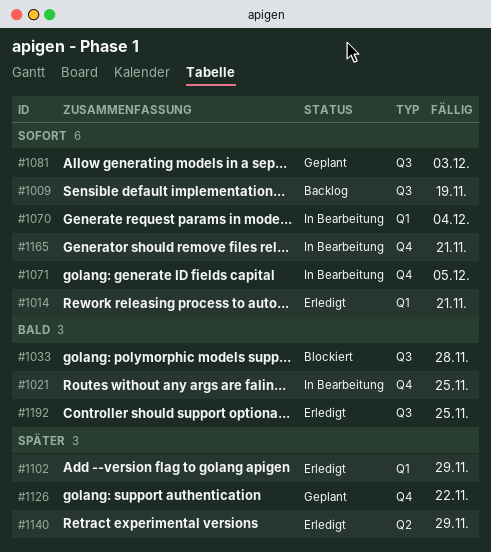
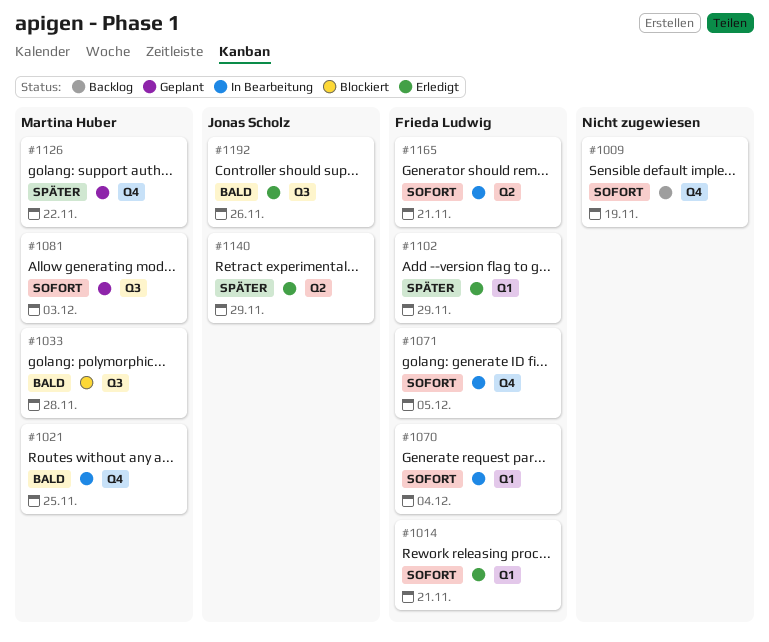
#1009, label: Q3 -> Q4
#1165, label: Q4 -> Q2
#1192, due: Nov 25 -> Nov 26

